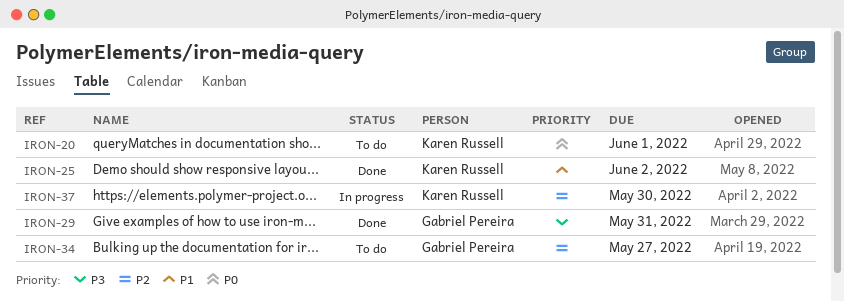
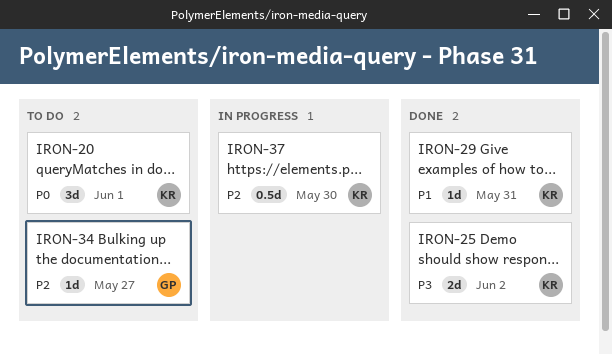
IRON-25, priority: P1 -> P3
IRON-29, owner: Gabriel Pereira -> Karen Russell
IRON-29, priority: P3 -> P1

